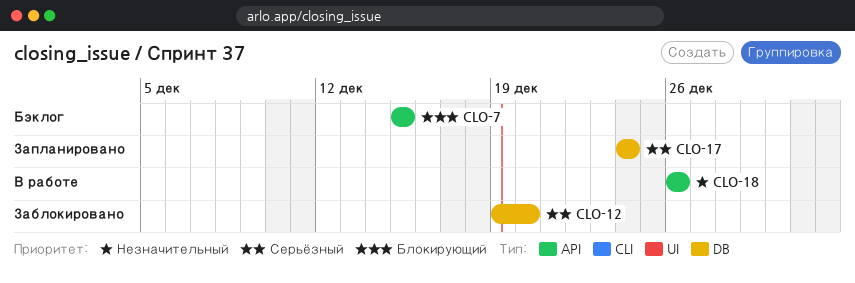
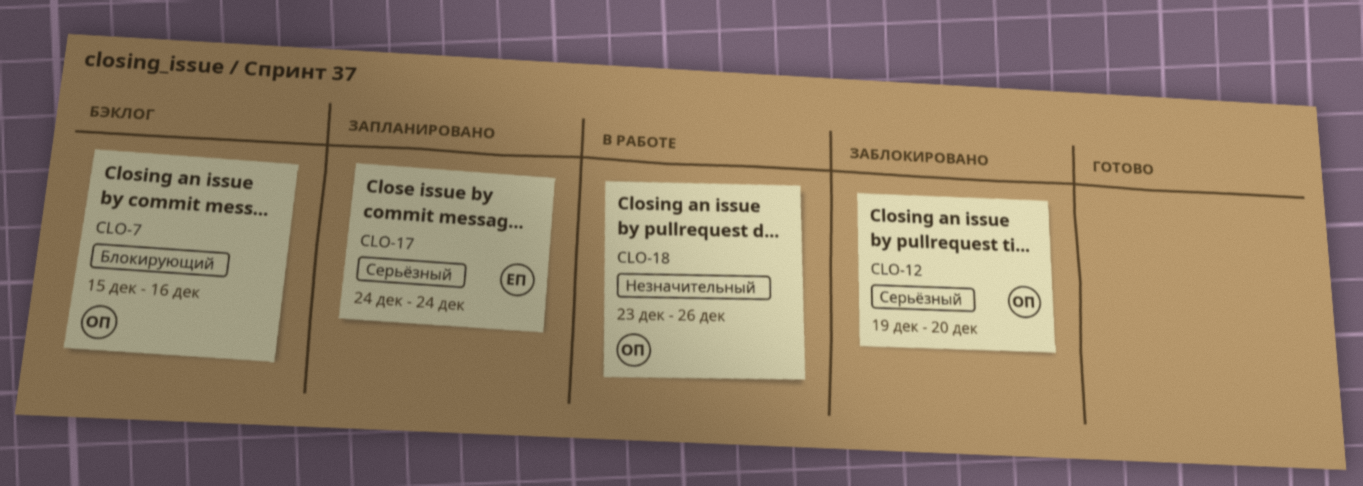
CLO-7, due: Dec 15 -> Dec 16
CLO-18, start: Dec 26 -> Dec 23

